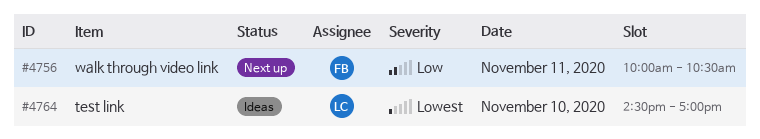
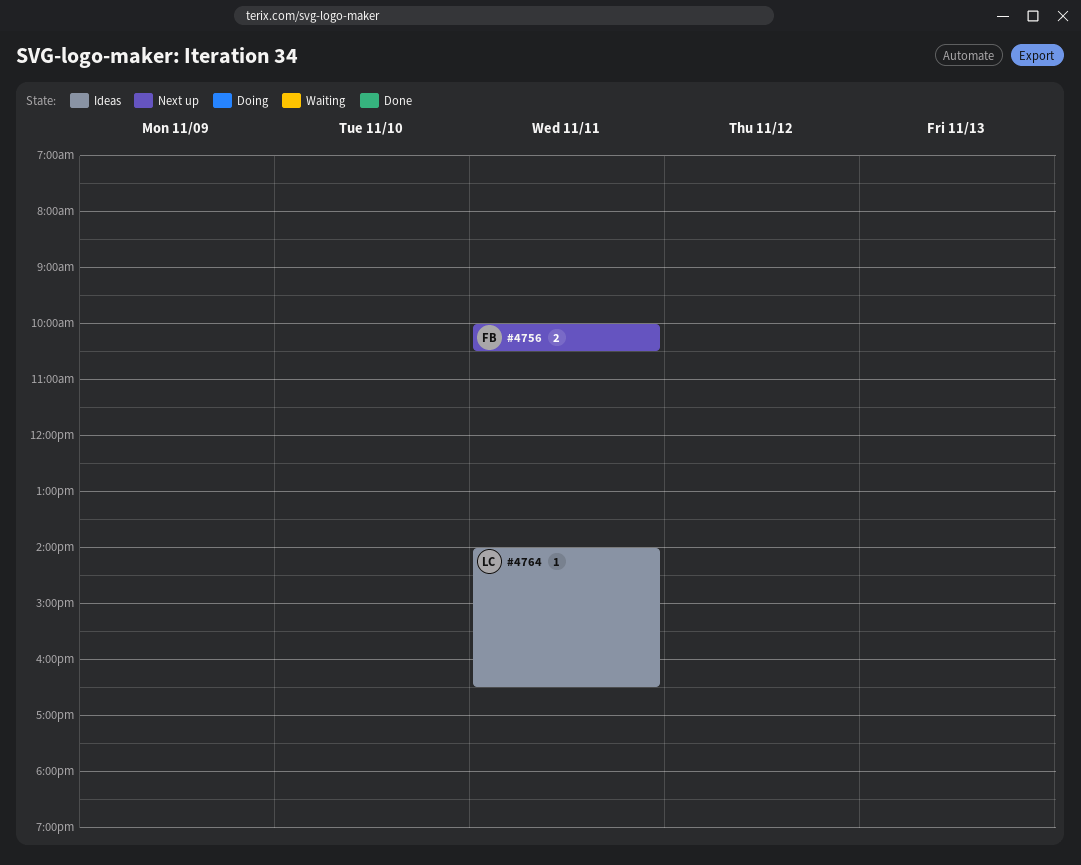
#4764, day: Nov 10 -> Nov 11
#4764, begins: 14:30 -> 14:00
#4764, ends: 17:00 -> 16:30

